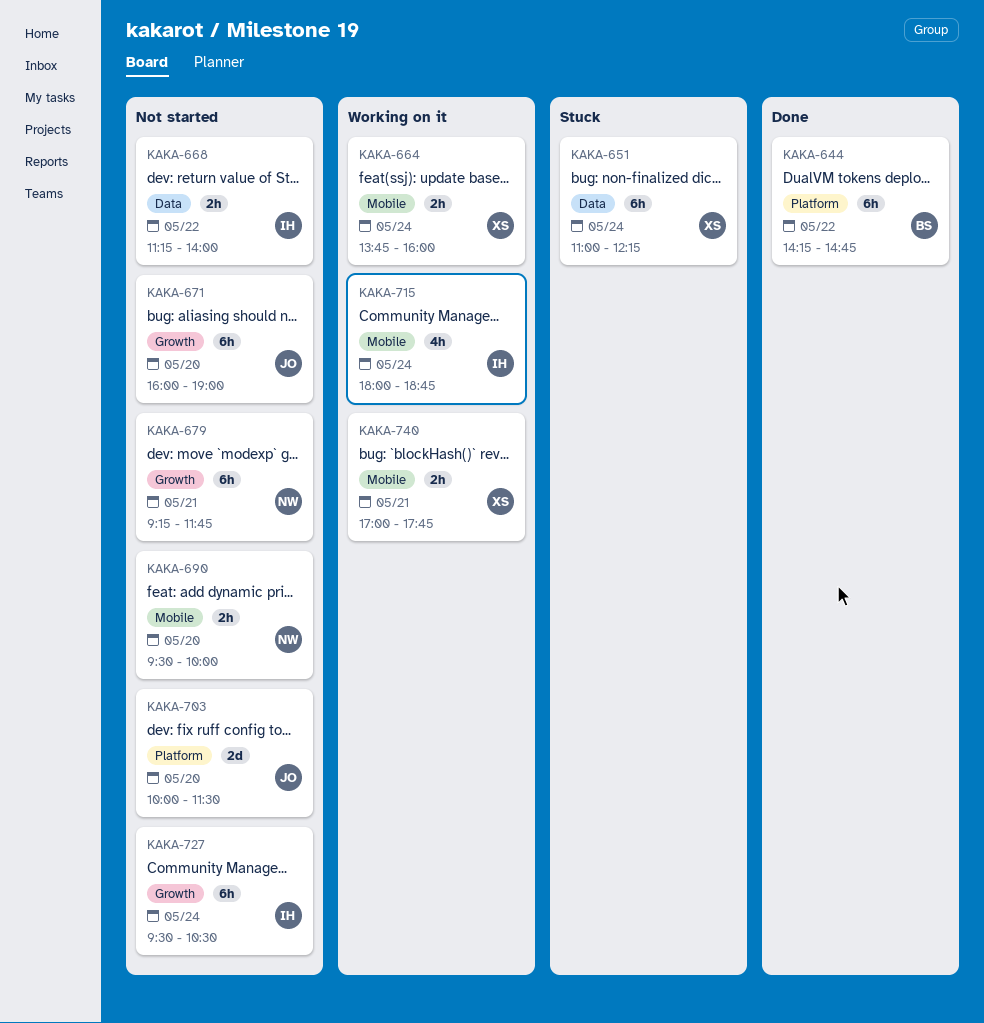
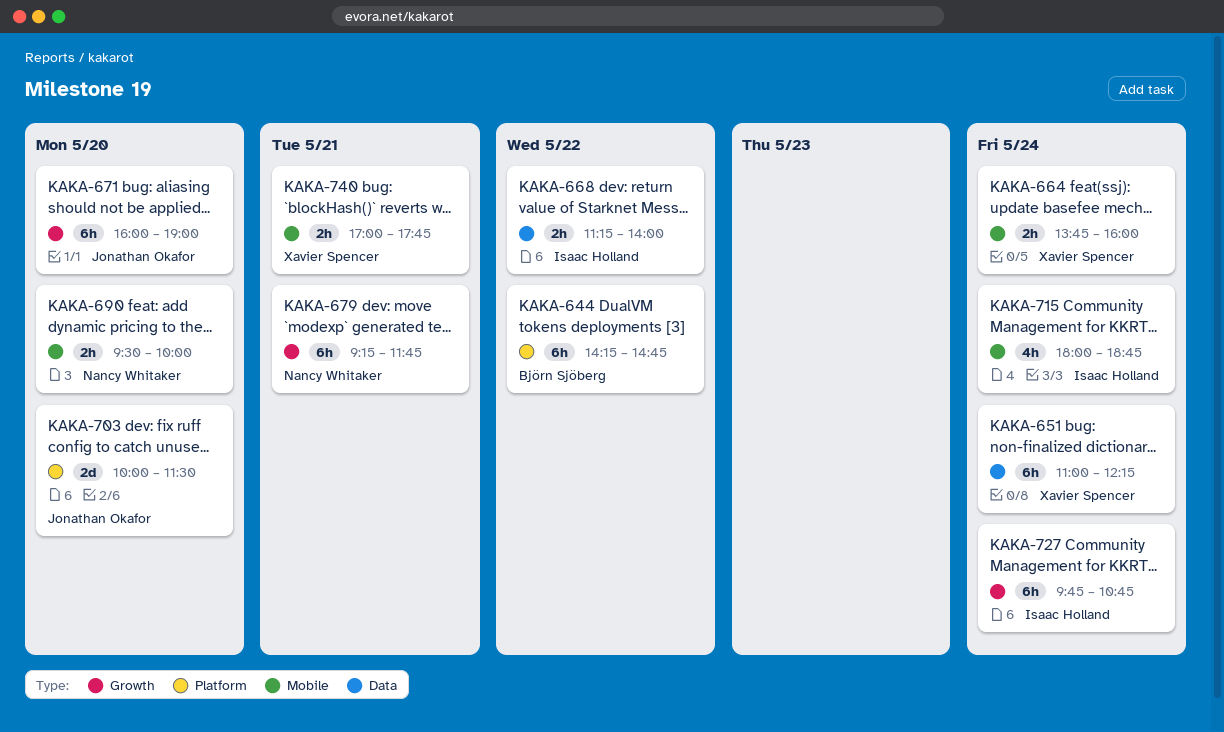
KAKA-727, begins: 09:30 -> 09:45
KAKA-727, ends: 10:30 -> 10:45

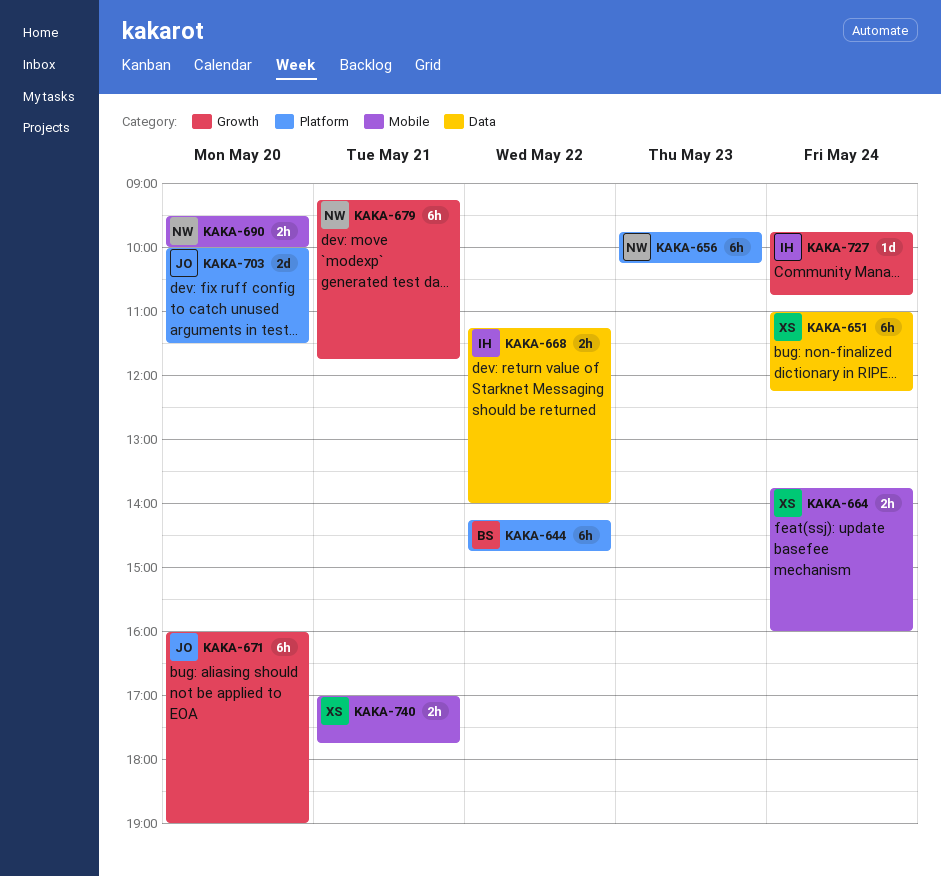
KAKA-656: none -> present
KAKA-715: present -> none
KAKA-727, estimate: 6h -> 1d

